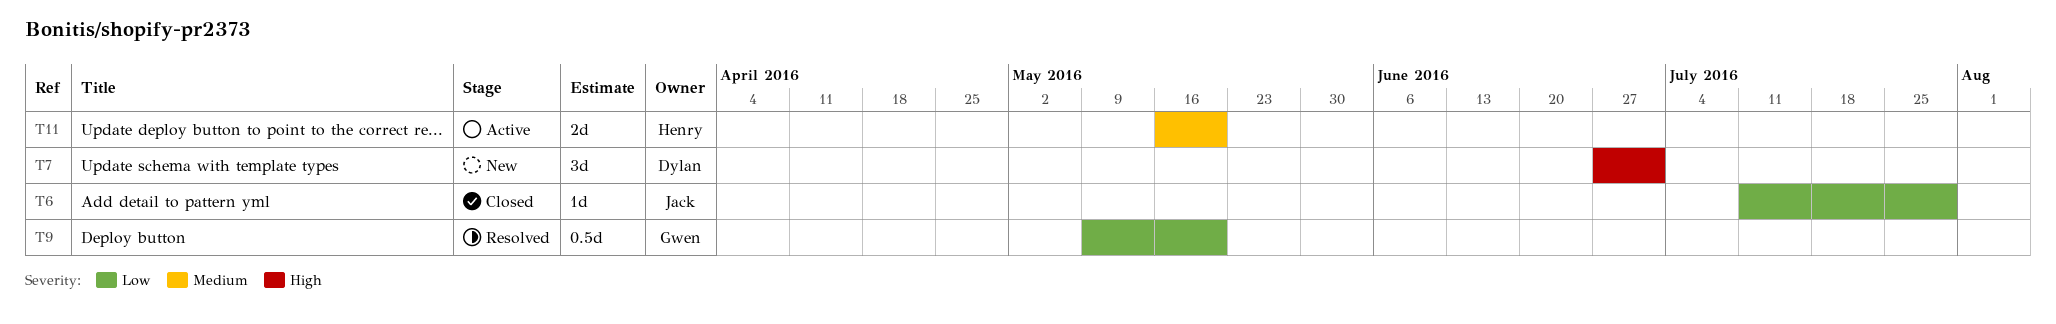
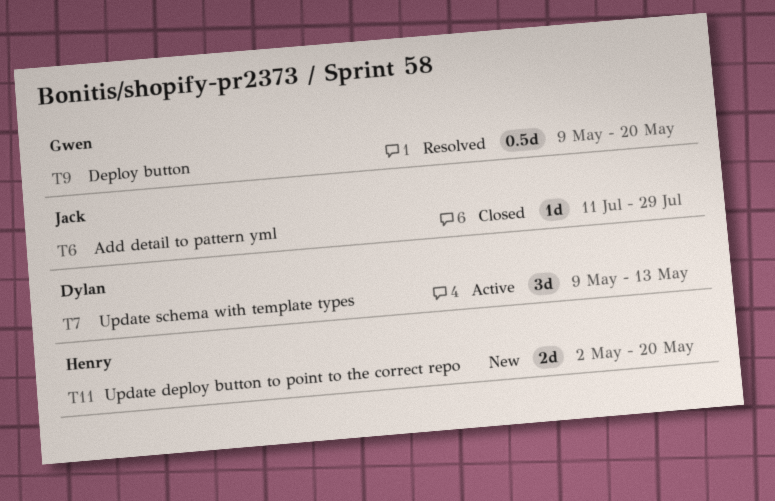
T7, status: New -> Active
T7, start: Jun 27 -> May 9
T7, due: Jul 1 -> May 13
T11, status: Active -> New
T11, start: May 16 -> May 2

